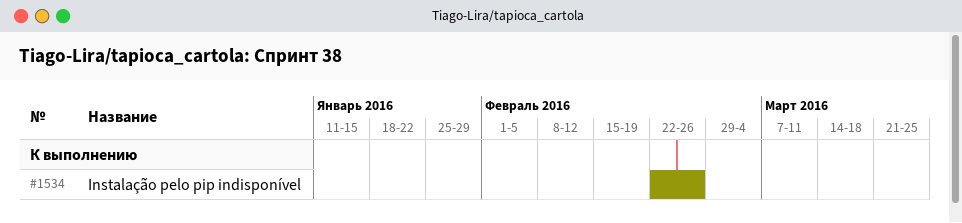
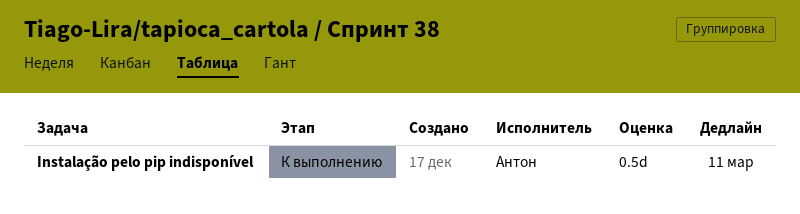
Instalação pelo pip indisponível, due: Feb 26 -> Mar 11

